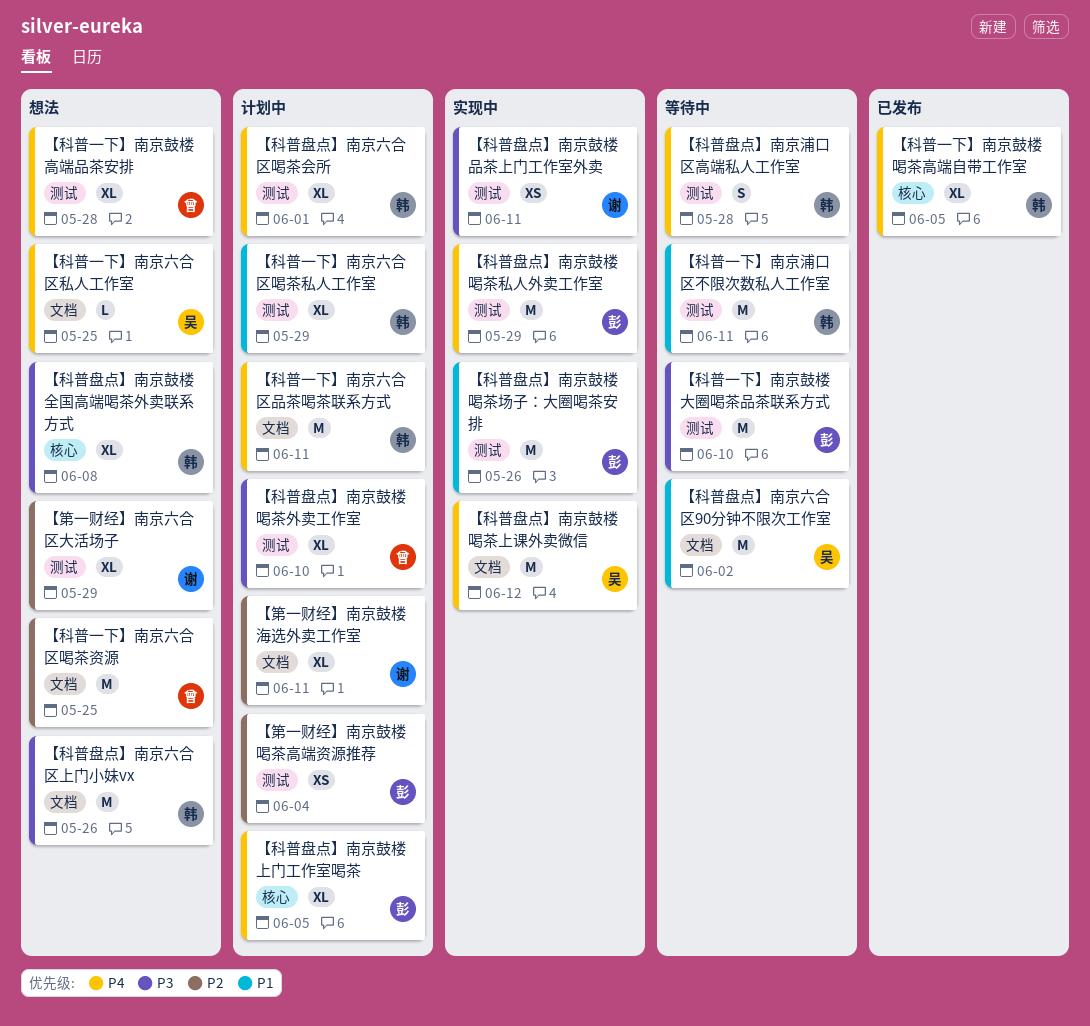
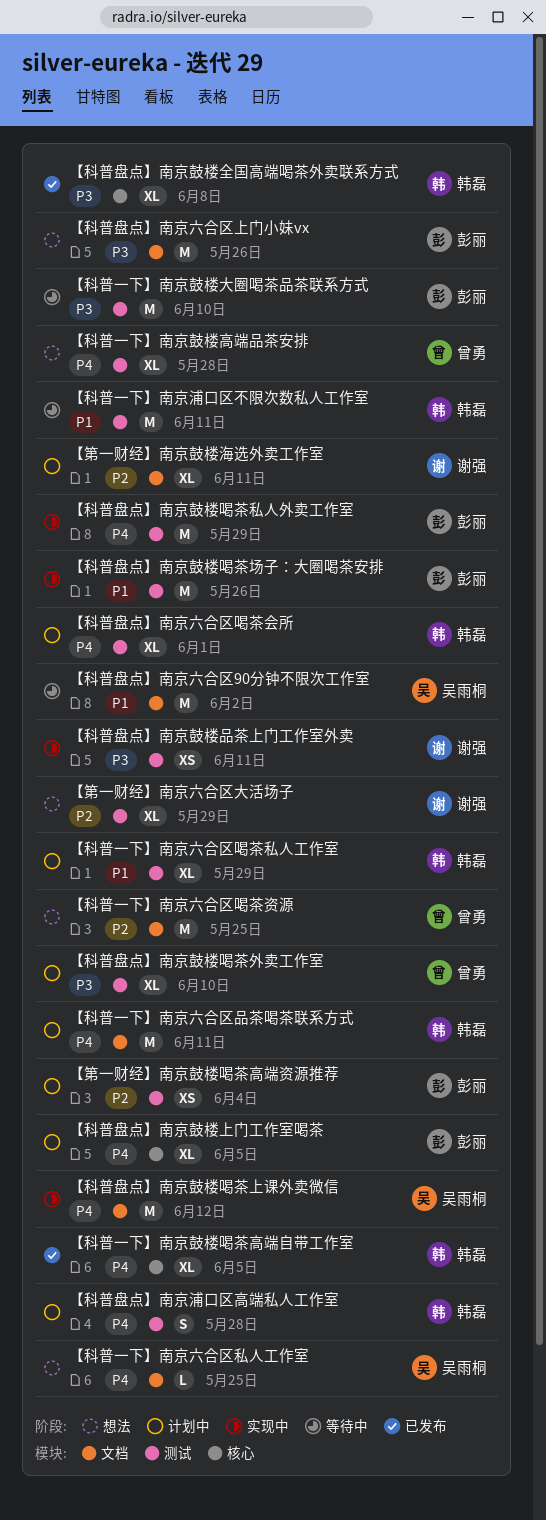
【科普盘点】南京六合区上门小妹vx, owner: 韩磊 -> 彭丽
【科普盘点】南京浦口区高端私人工作室, status: 等待中 -> 计划中
【科普盘点】南京鼓楼全国高端喝茶外卖联系方式, status: 想法 -> 已发布

